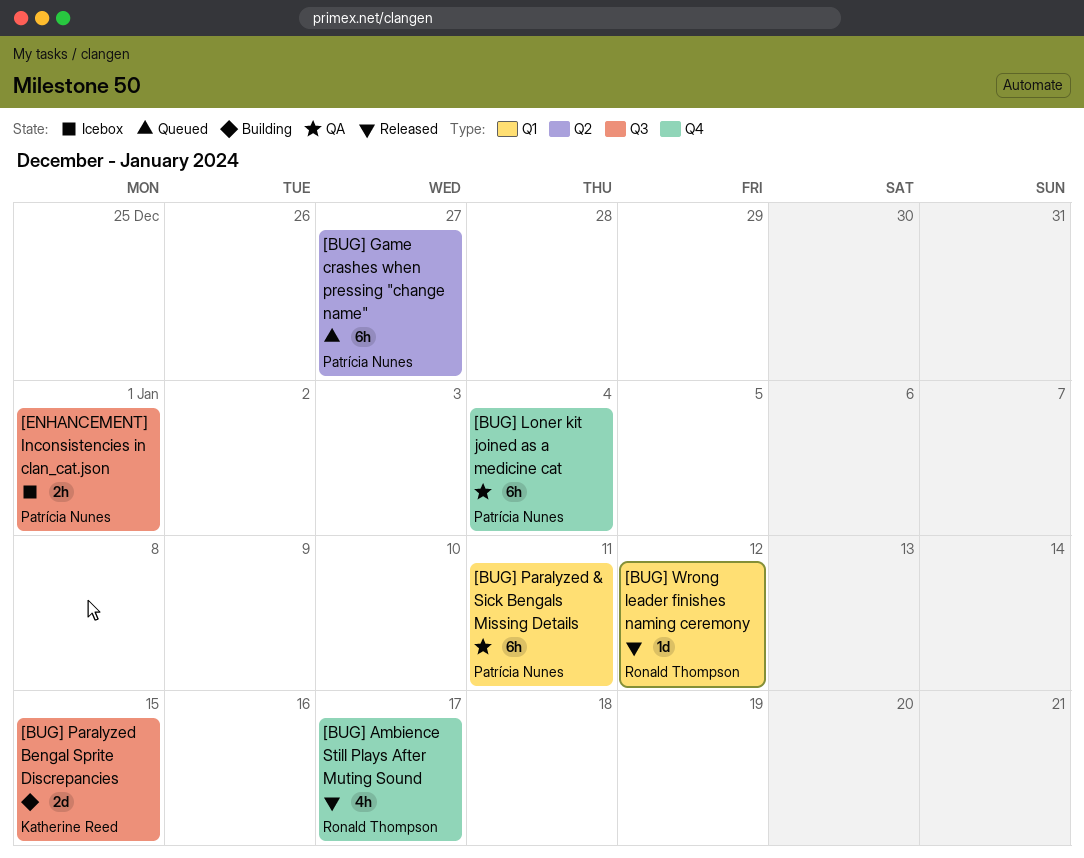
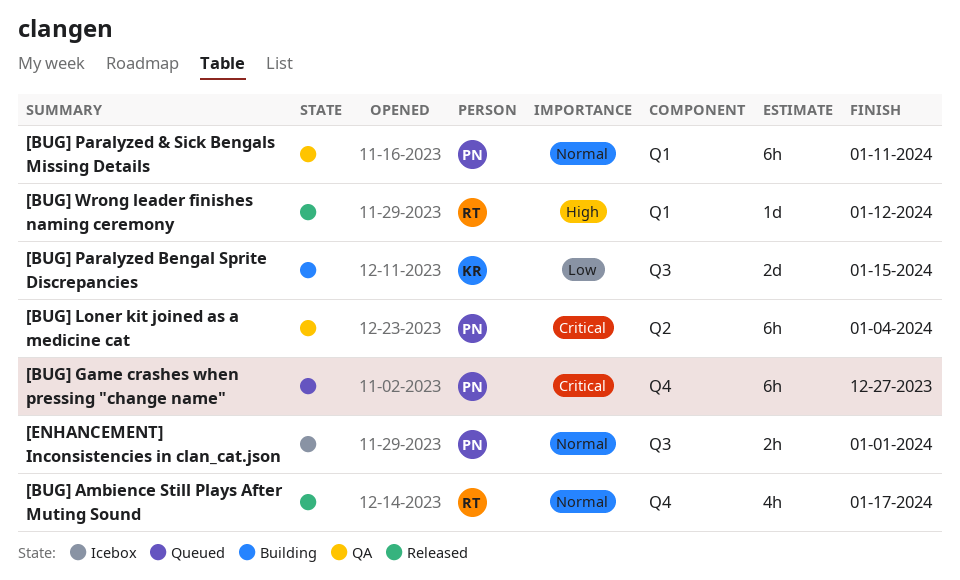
[BUG] Game crashes when pressing "change name", label: Q2 -> Q4
[BUG] Loner kit joined as a medicine cat, label: Q4 -> Q2

